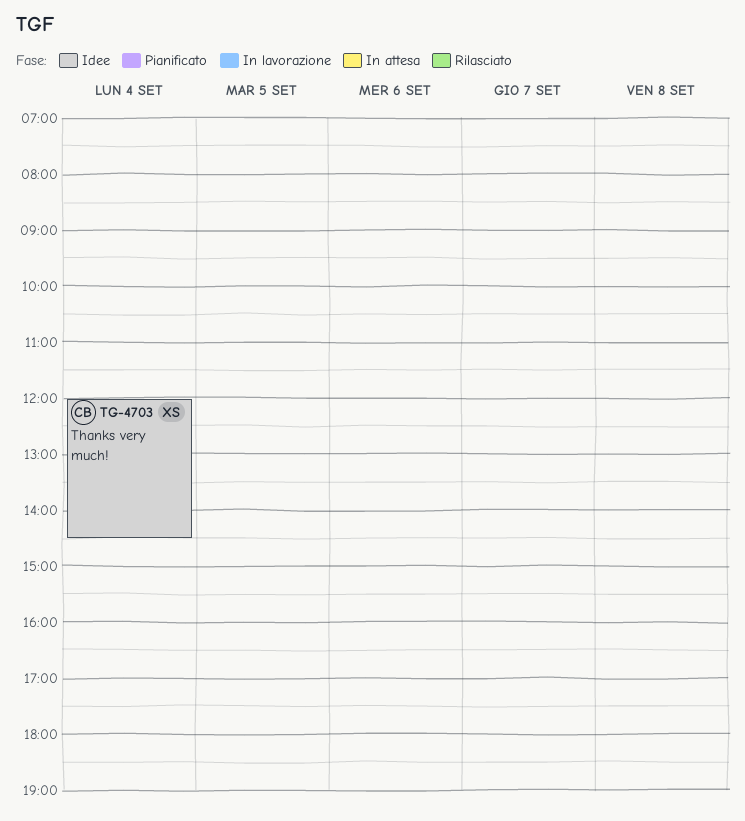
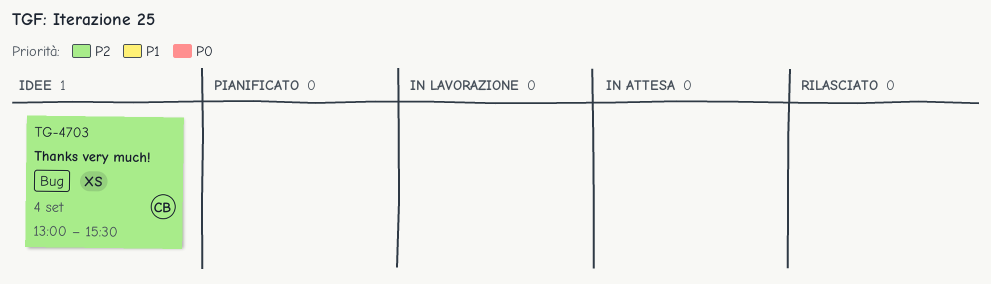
TG-4703, begins: 12:00 -> 13:00
TG-4703, ends: 14:30 -> 15:30

